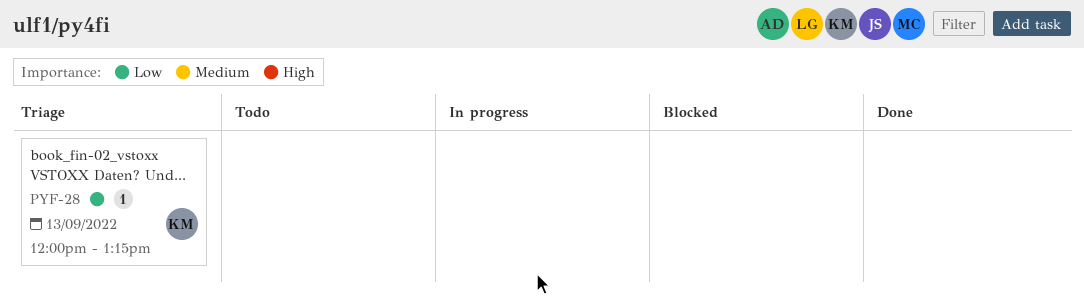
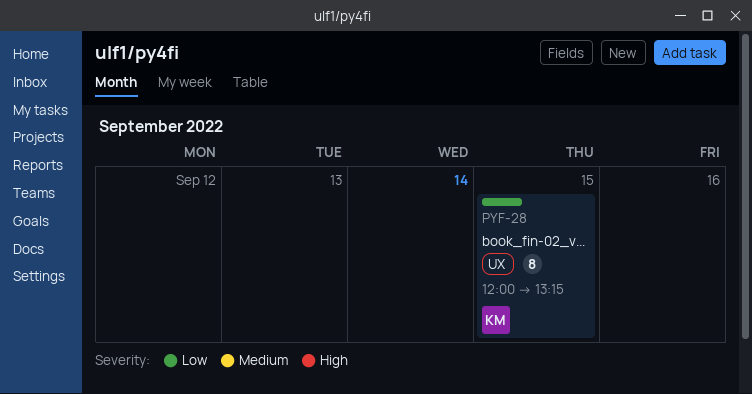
PYF-28, estimate: 1 -> 8
PYF-28, day: Sep 13 -> Sep 15

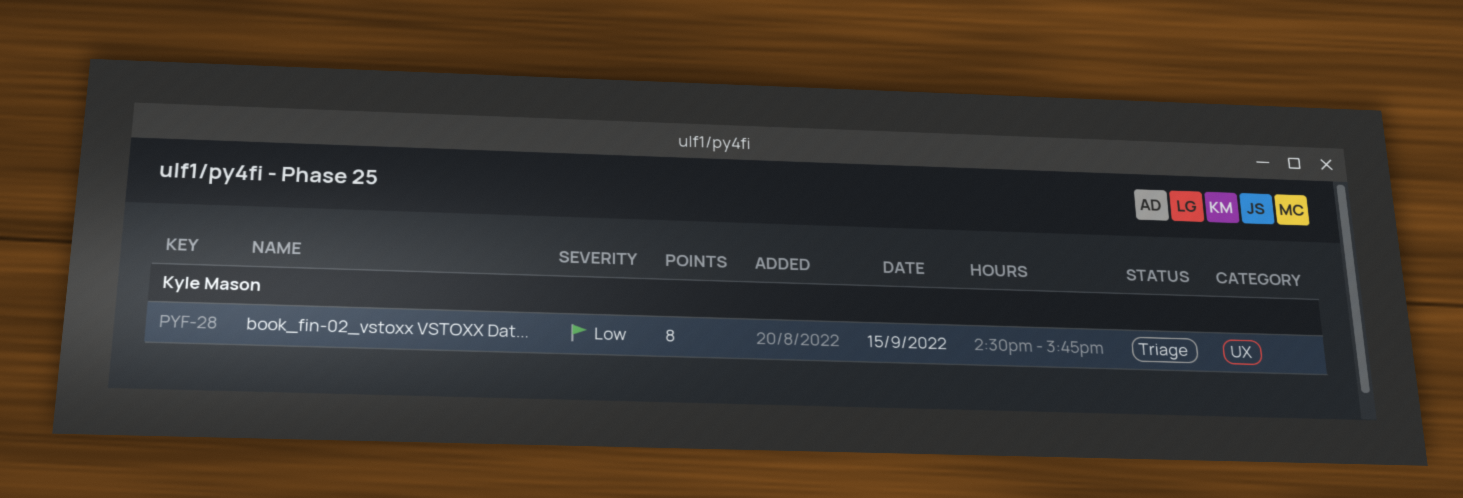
PYF-28, begins: 12:00 -> 14:30
PYF-28, ends: 13:15 -> 15:45

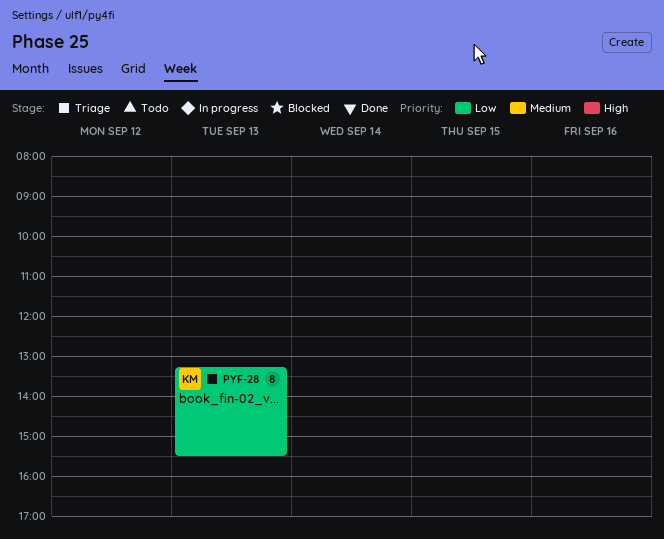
PYF-28, day: Sep 15 -> Sep 13
PYF-28, begins: 14:30 -> 13:15
PYF-28, ends: 15:45 -> 15:30

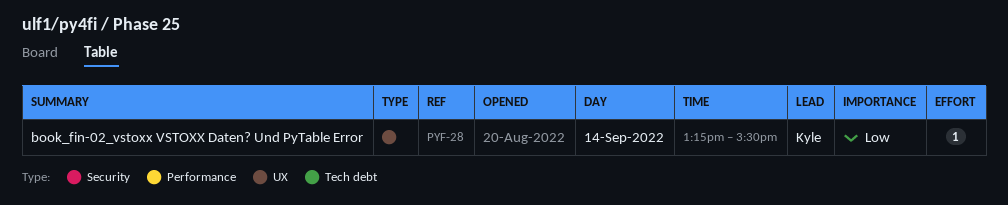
PYF-28, estimate: 8 -> 1
PYF-28, day: Sep 13 -> Sep 14

